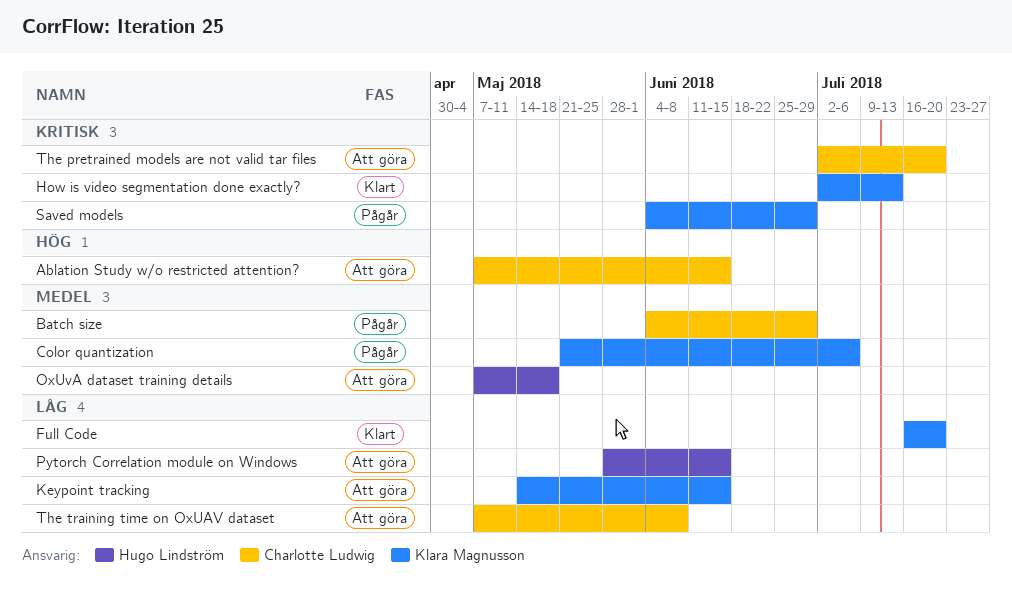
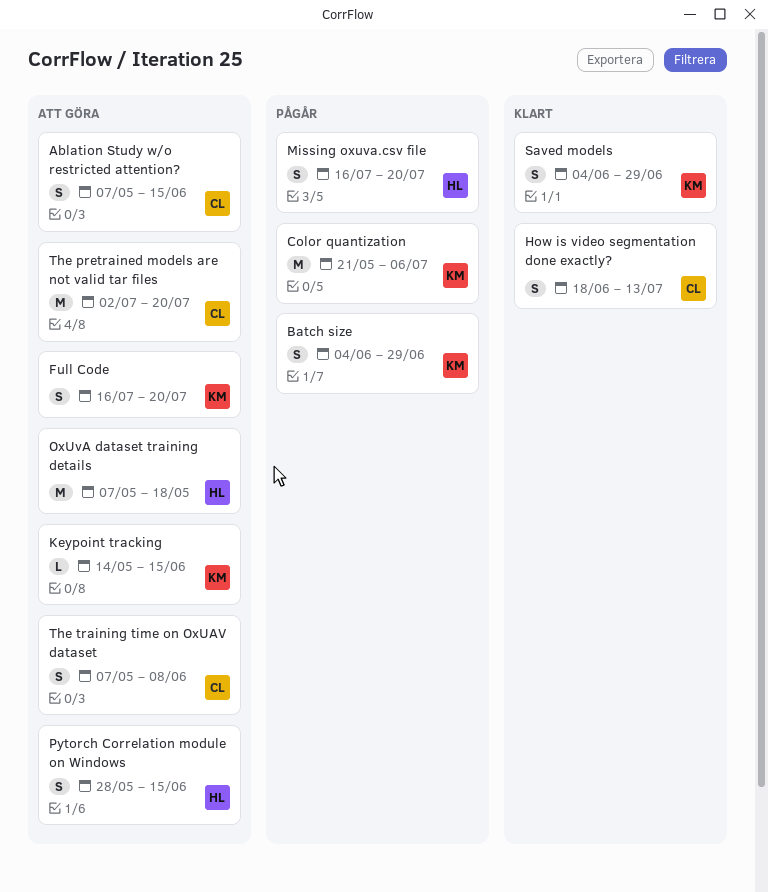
Batch size, owner: Charlotte Ludwig -> Klara Magnusson
Full Code, status: Klart -> Att göra
How is video segmentation done exactly?, owner: Klara Magnusson -> Charlotte Ludwig
How is video segmentation done exactly?, start: Jul 2 -> Jun 18
Missing oxuva.csv file: none -> present
Saved models, status: Pågår -> Klart

